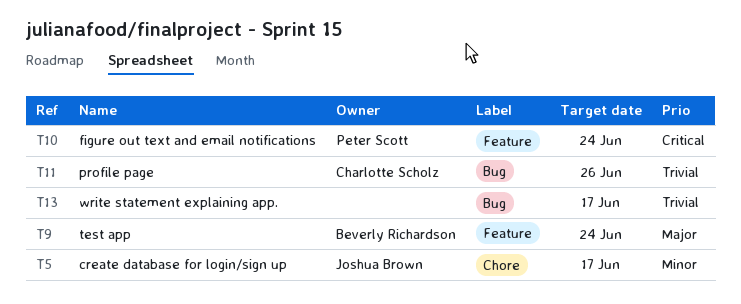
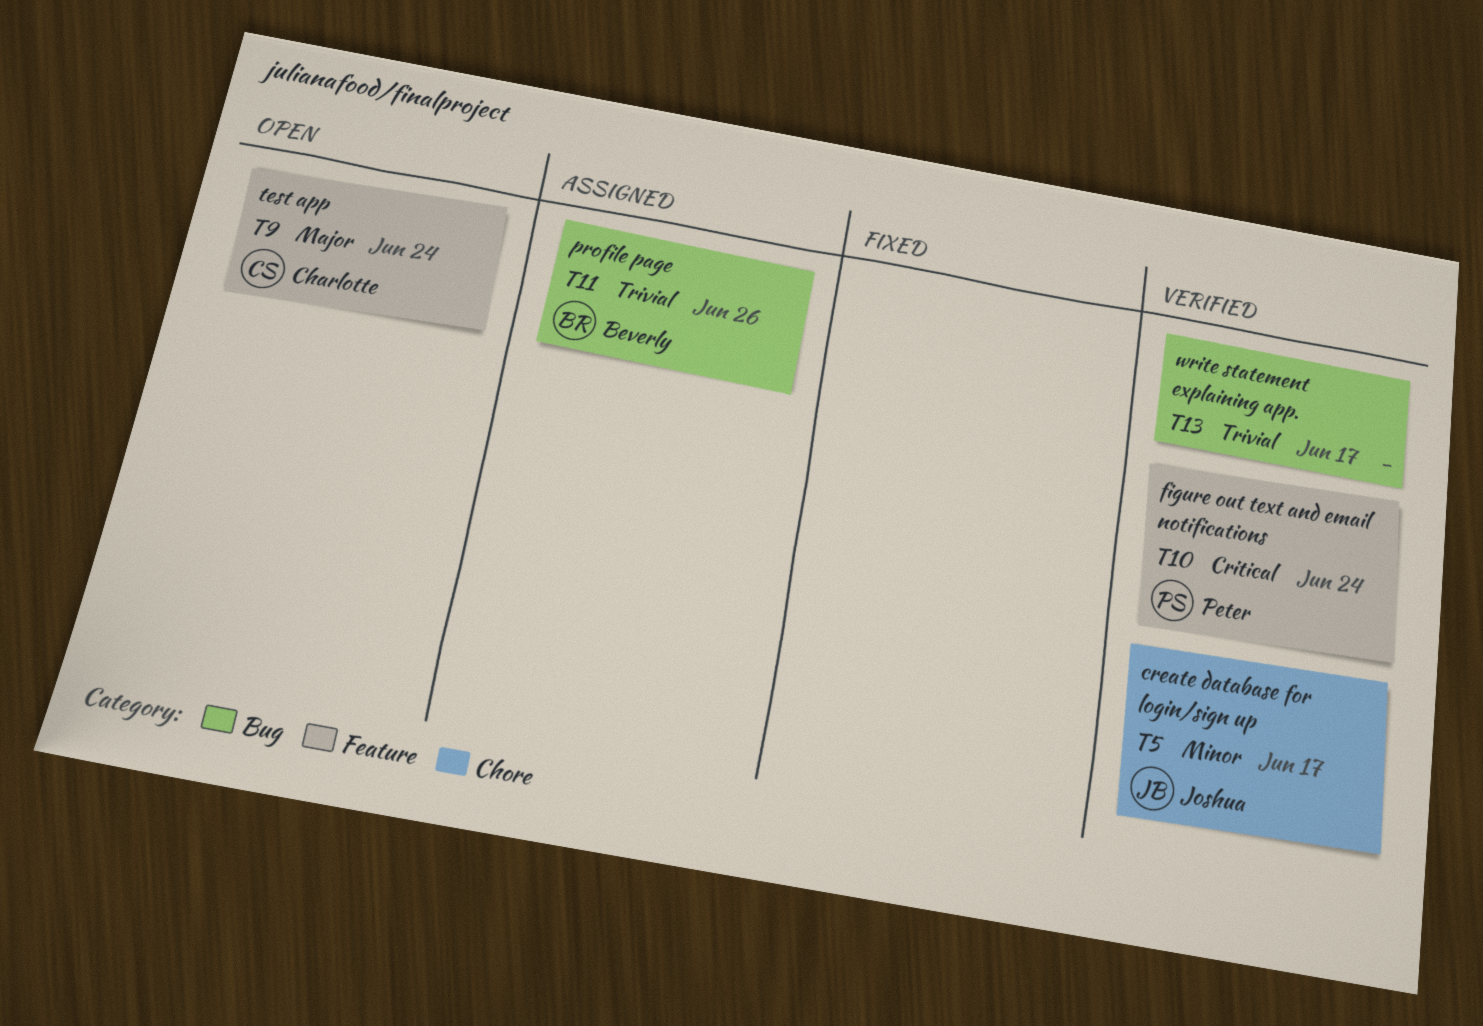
T9, owner: Beverly Richardson -> Charlotte Scholz
T11, owner: Charlotte Scholz -> Beverly Richardson

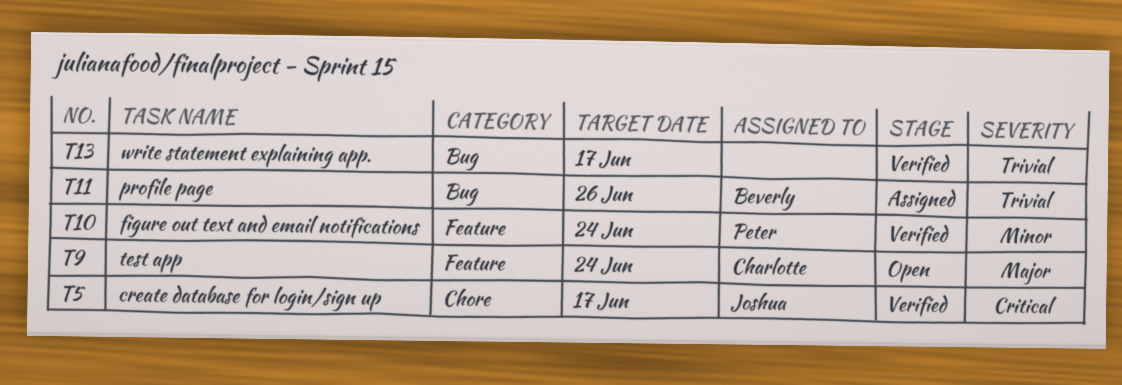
T5, priority: Minor -> Critical
T10, priority: Critical -> Minor

